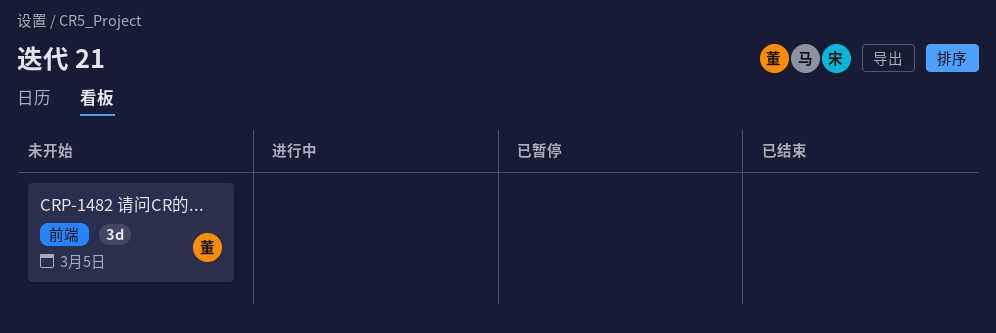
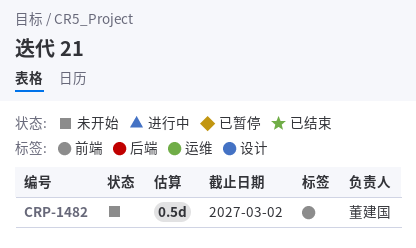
CRP-1482, estimate: 3d -> 0.5d
CRP-1482, due: Mar 5 -> Mar 2

